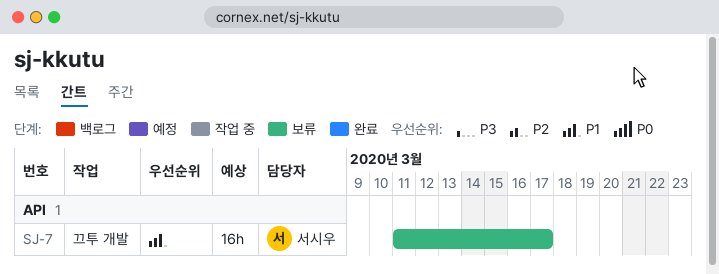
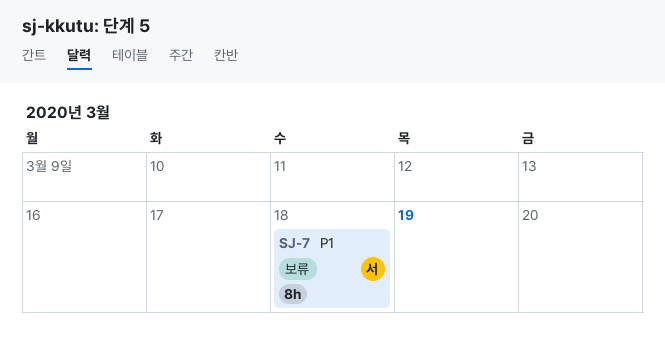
SJ-7, estimate: 16h -> 8h
SJ-7, due: Mar 17 -> Mar 18

